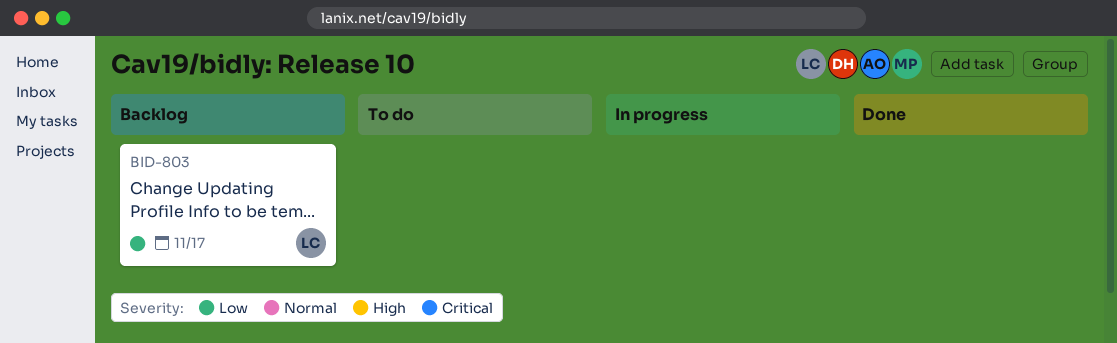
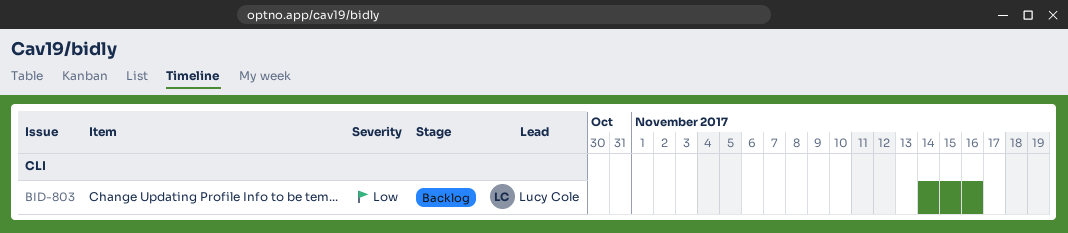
BID-803, due: Nov 17 -> Nov 16

